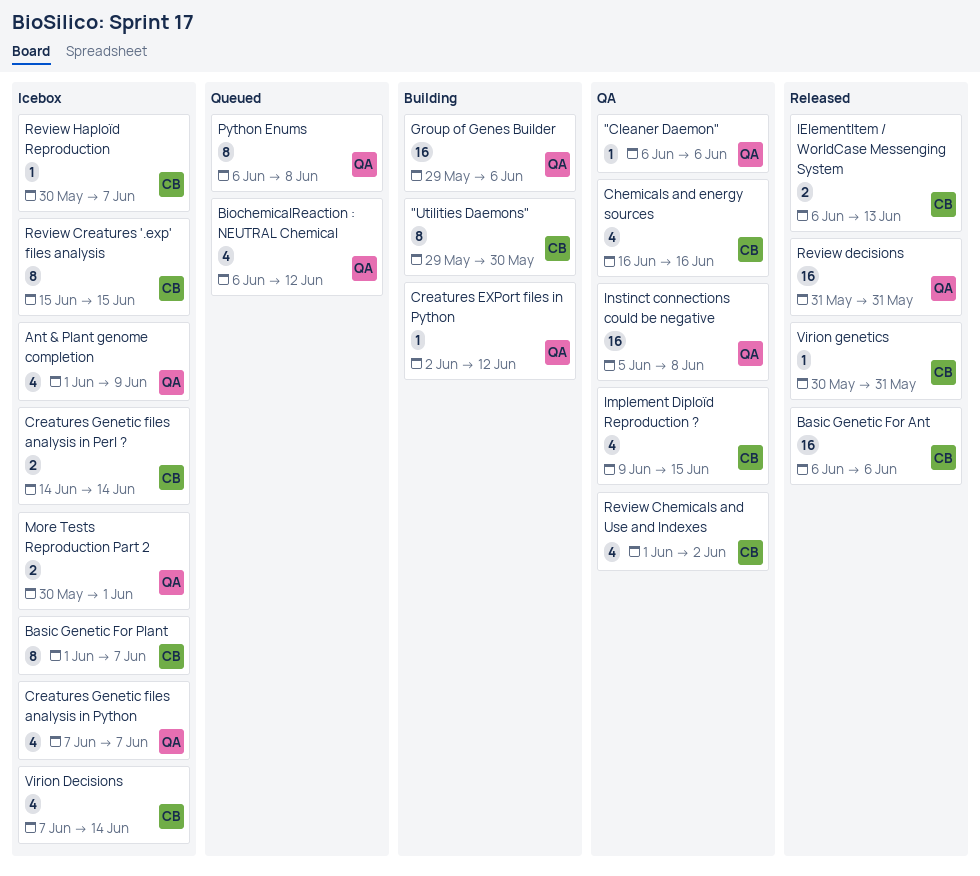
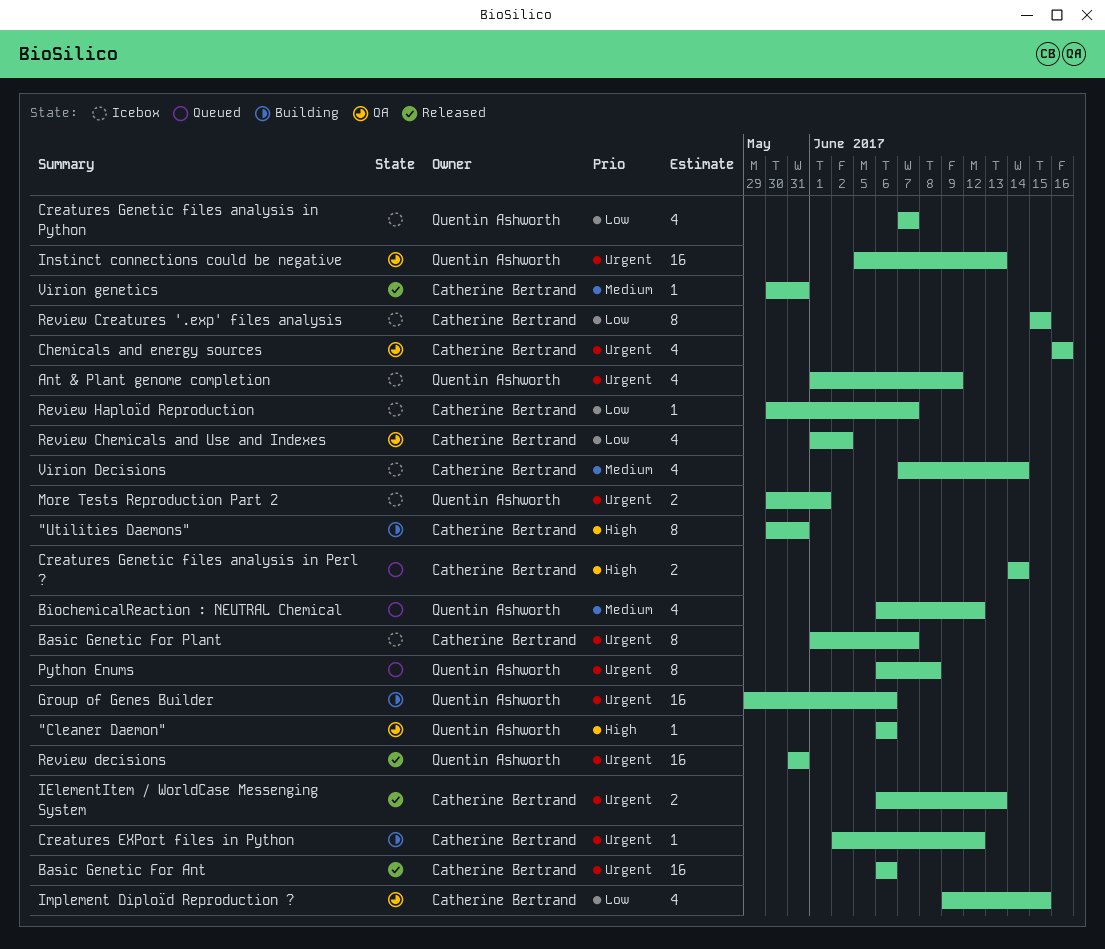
"Utilities Daemons", start: May 29 -> May 30
"Utilities Daemons", due: May 30 -> May 31
Creatures EXPort files in Python, owner: Quentin Ashworth -> Catherine Bertrand
Creatures Genetic files analysis in Perl ?, status: Icebox -> Queued
Instinct connections could be negative, due: Jun 8 -> Jun 13

